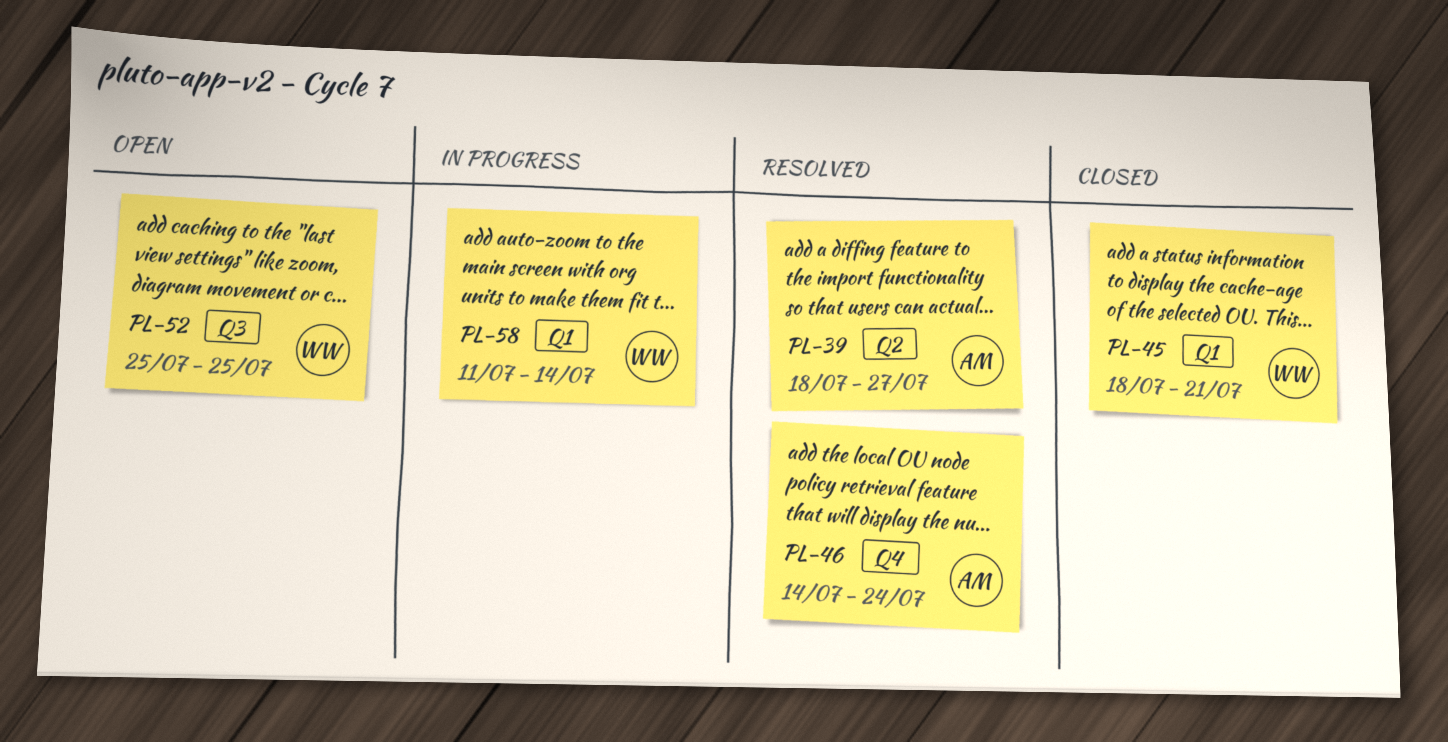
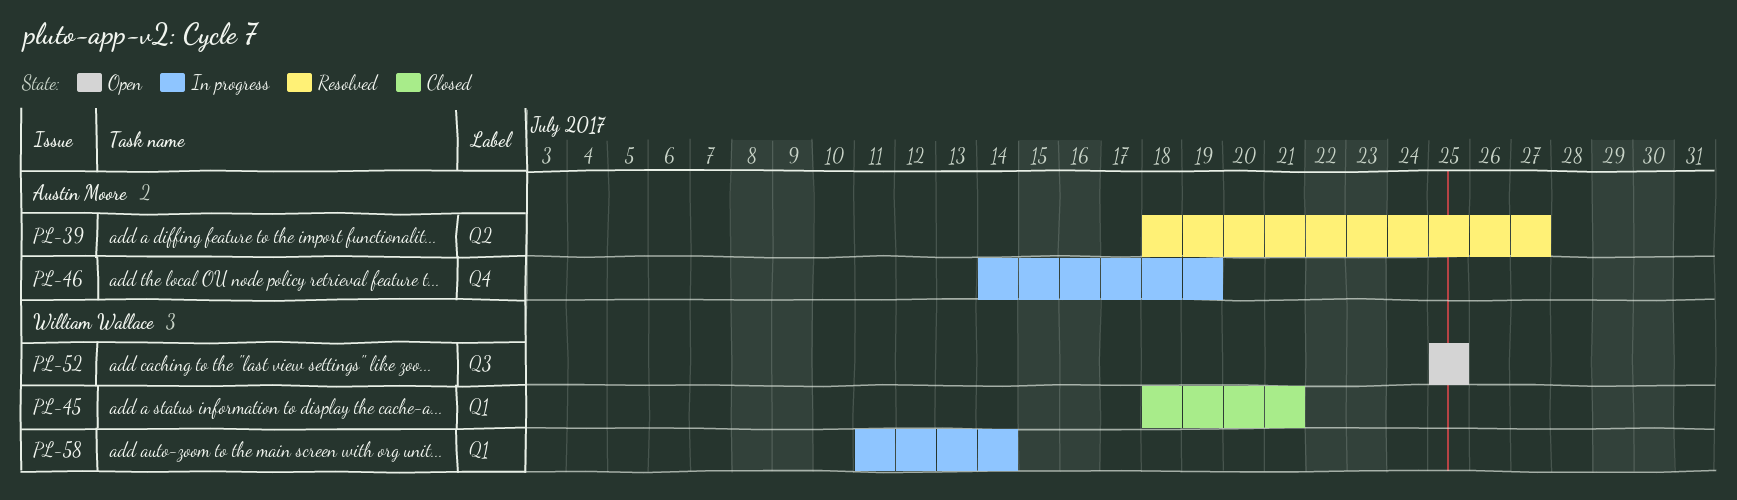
PL-46, status: Resolved -> In progress
PL-46, due: Jul 24 -> Jul 19

